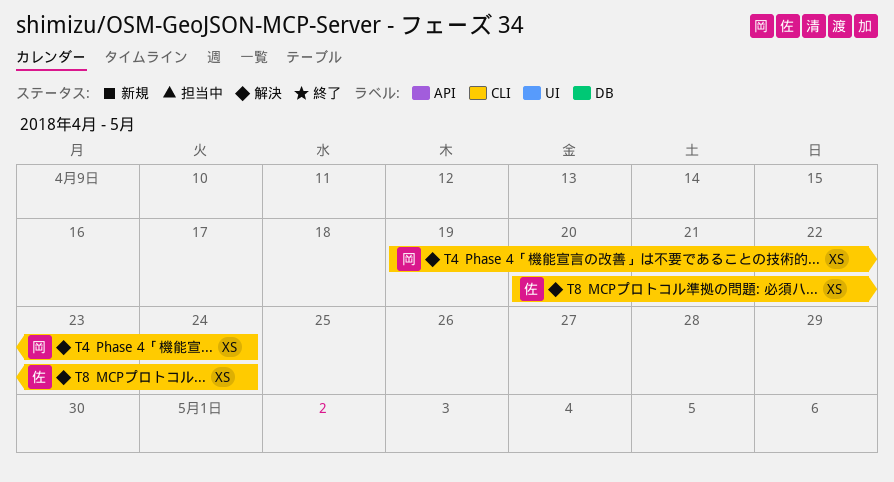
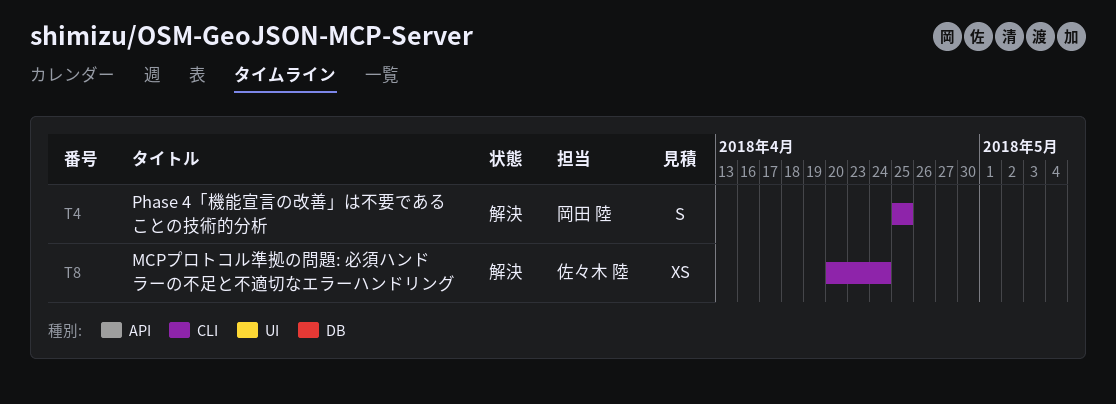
T4, estimate: XS -> S
T4, start: Apr 19 -> Apr 25
T4, due: Apr 24 -> Apr 25

